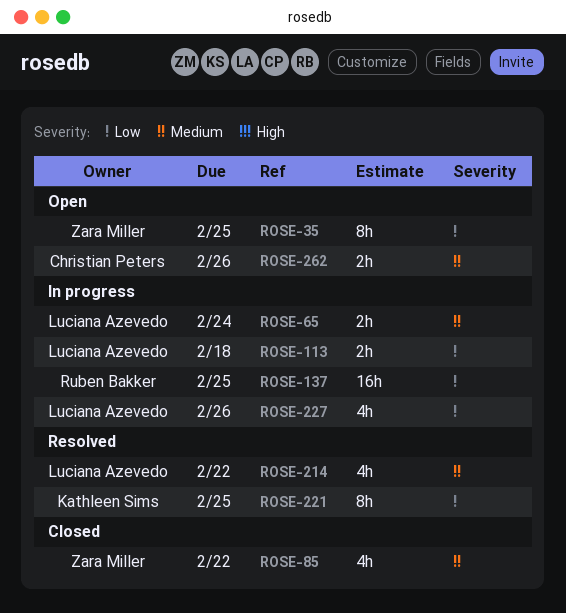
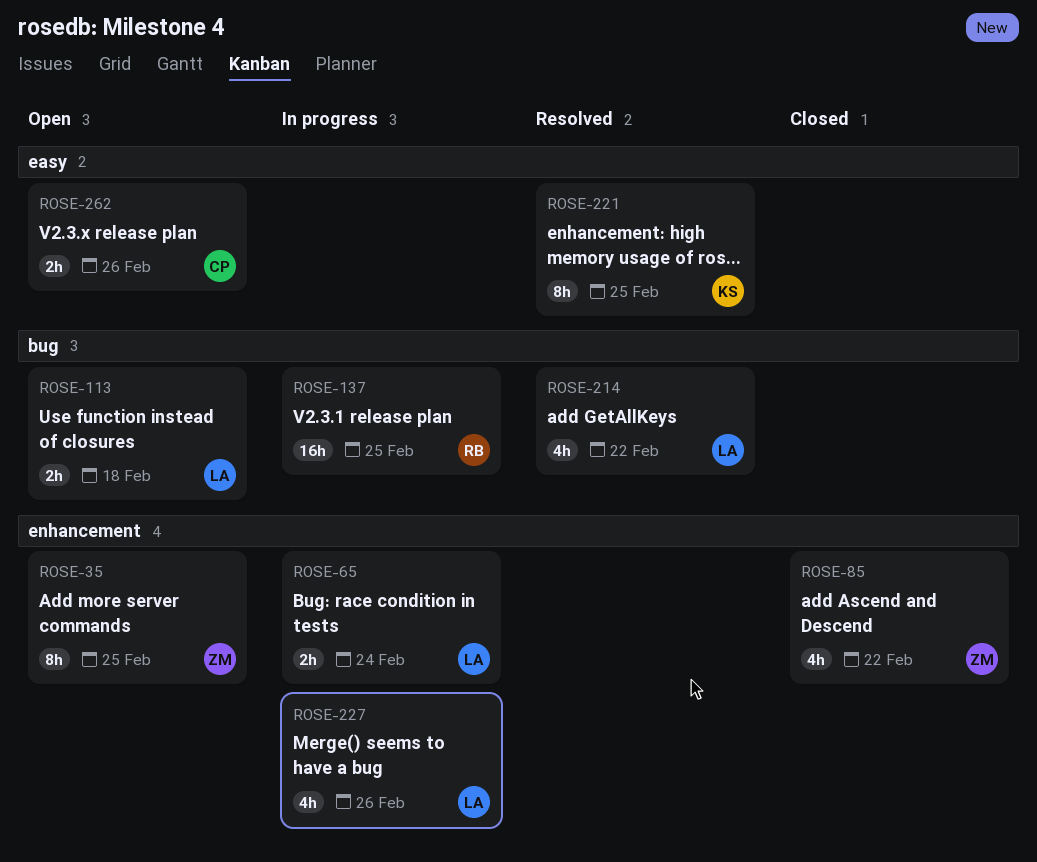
ROSE-113, status: In progress -> Open

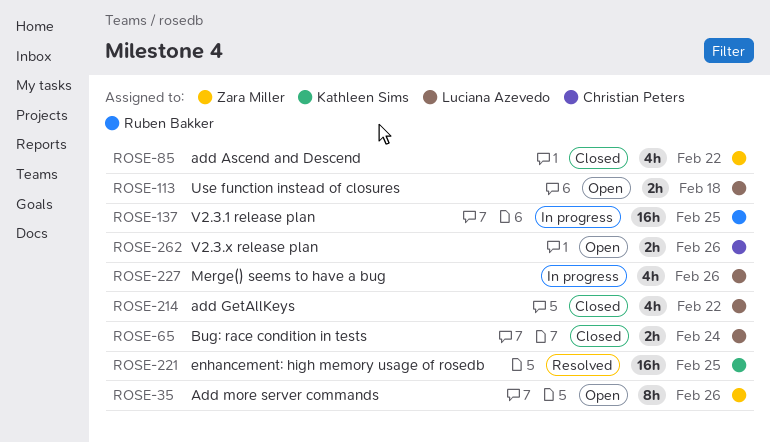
ROSE-35, due: Feb 25 -> Feb 26
ROSE-65, status: In progress -> Closed
ROSE-214, status: Resolved -> Closed
ROSE-221, estimate: 8h -> 16h

